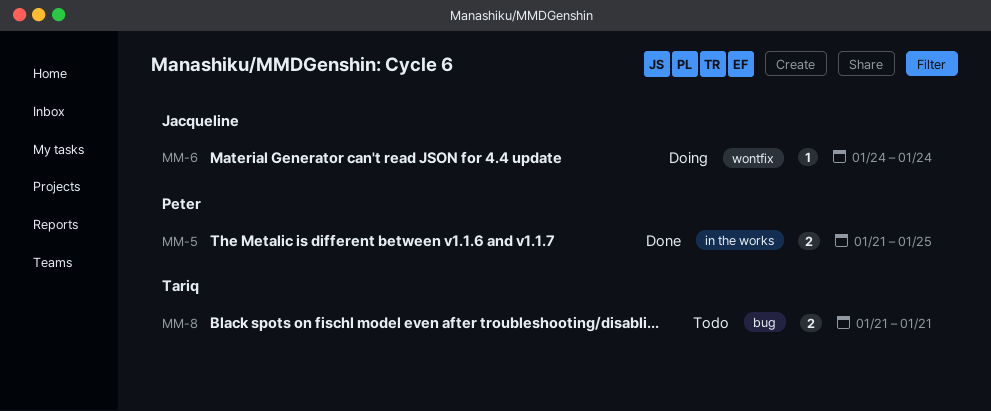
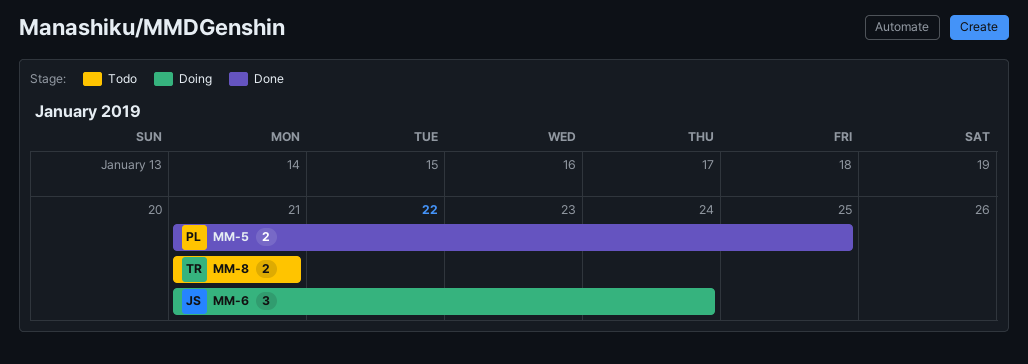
MM-6, estimate: 1 -> 3
MM-6, start: Jan 24 -> Jan 21

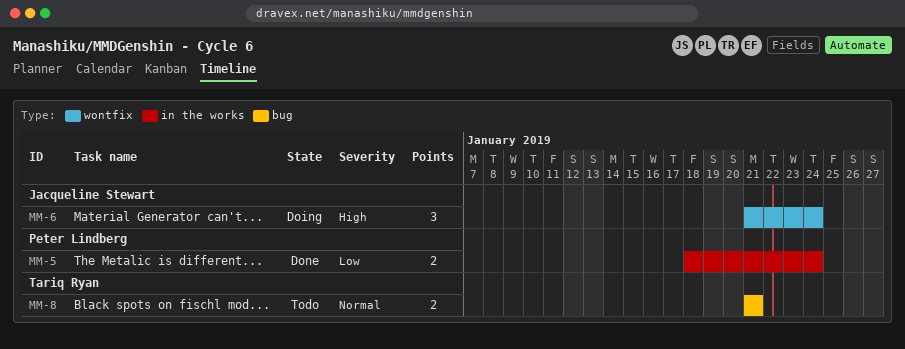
MM-5, start: Jan 21 -> Jan 18
MM-5, due: Jan 25 -> Jan 24

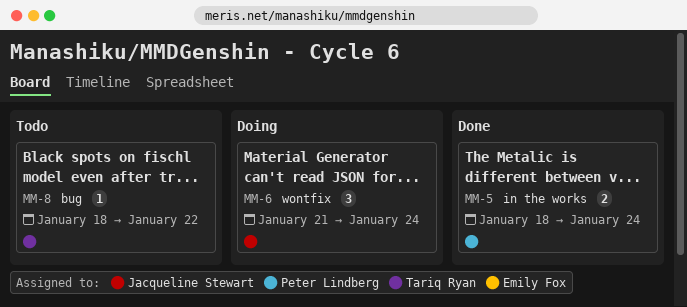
MM-8, estimate: 2 -> 1
MM-8, start: Jan 21 -> Jan 18
MM-8, due: Jan 21 -> Jan 22

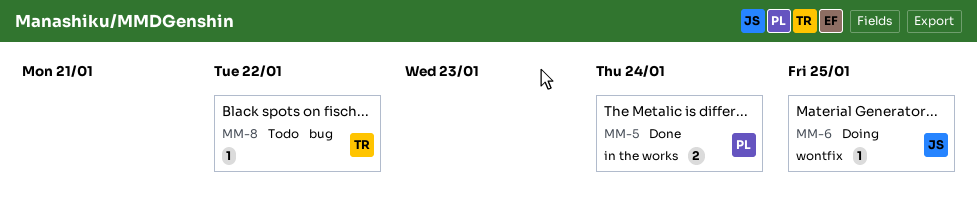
MM-6, estimate: 3 -> 1
MM-6, due: Jan 24 -> Jan 25

